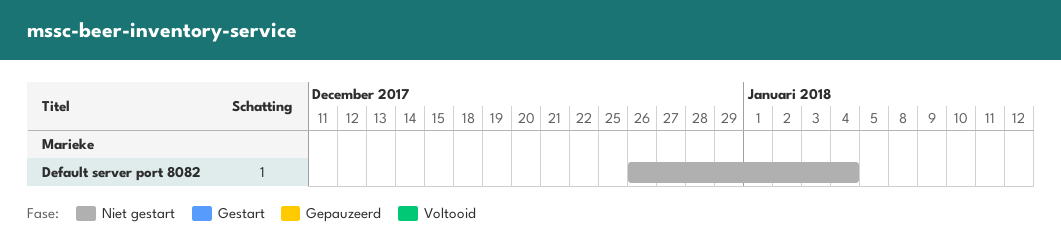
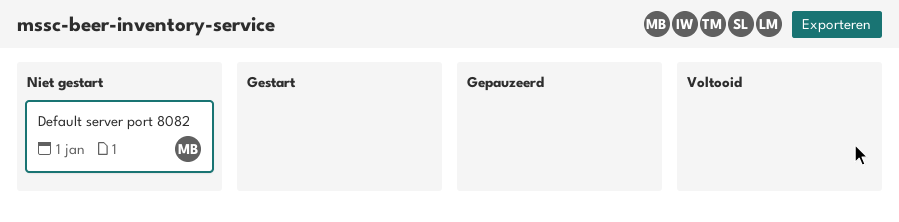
Default server port 8082, due: Jan 4 -> Jan 1

